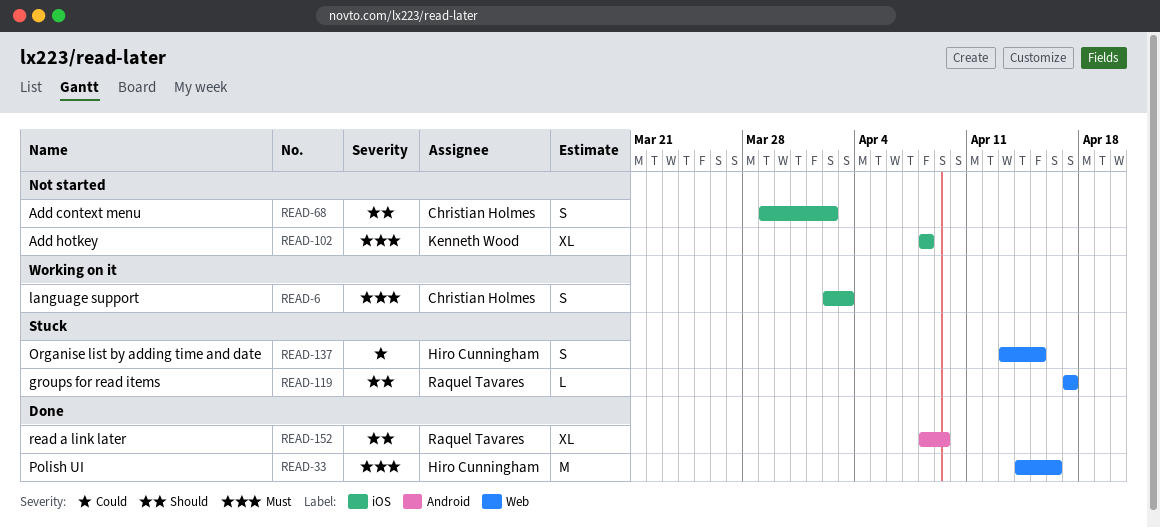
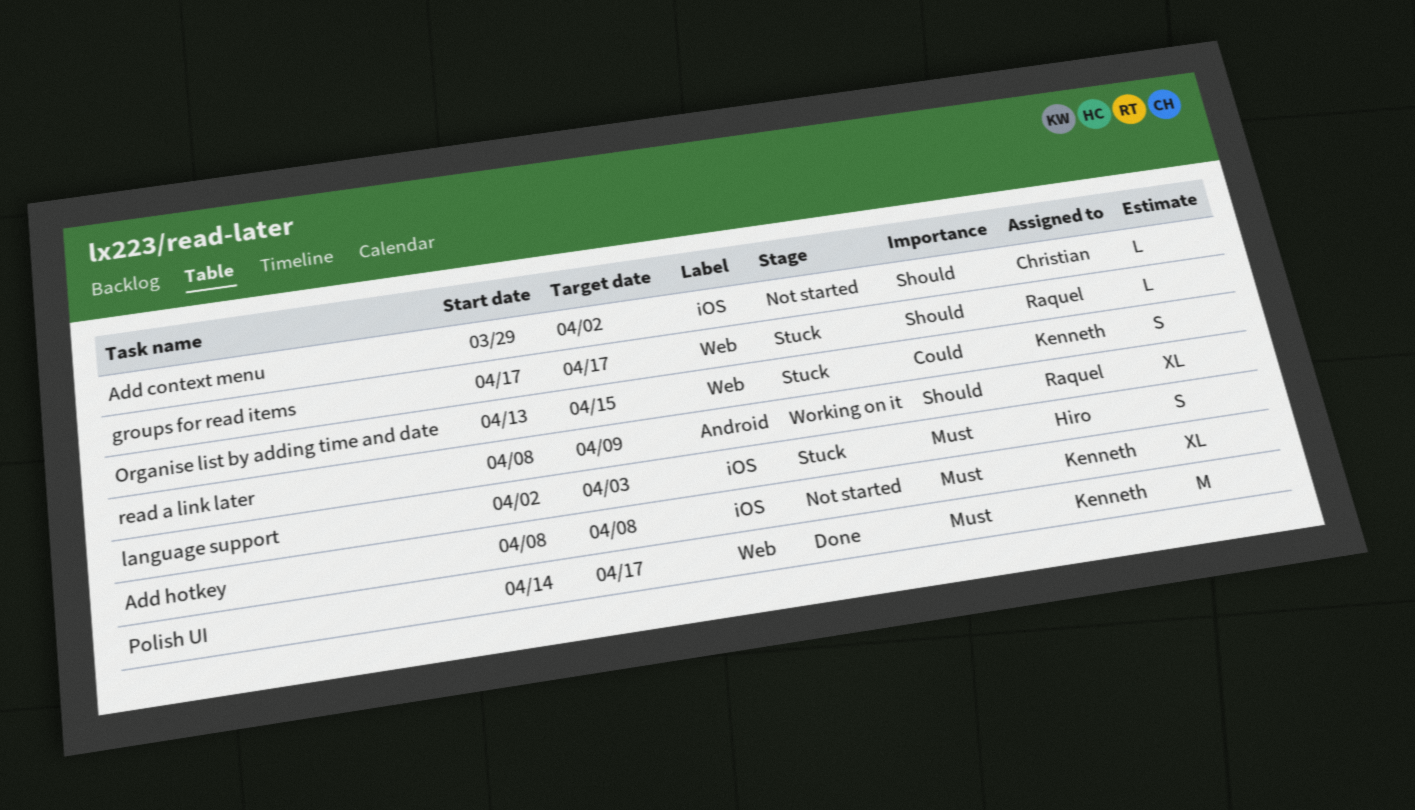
Add context menu, estimate: S -> L
language support, status: Working on it -> Stuck
language support, owner: Christian Holmes -> Hiro Cunningham
Organise list by adding time and date, owner: Hiro Cunningham -> Kenneth Wood
Polish UI, owner: Hiro Cunningham -> Kenneth Wood
Polish UI, due: Apr 16 -> Apr 17
read a link later, status: Done -> Working on it

